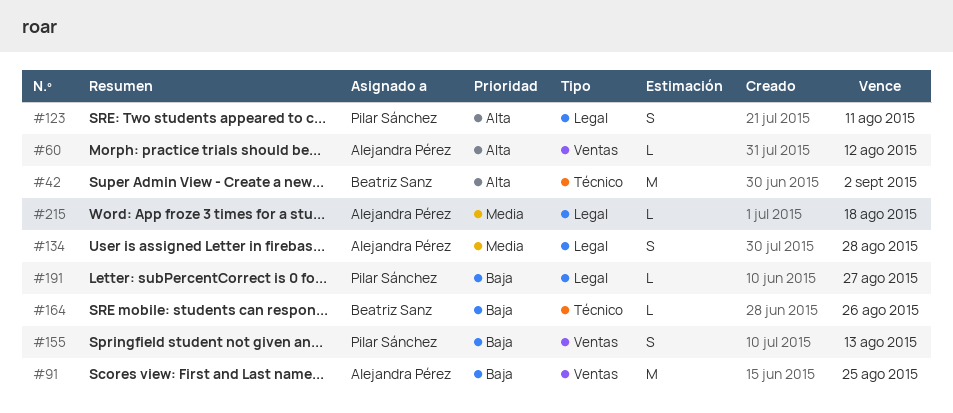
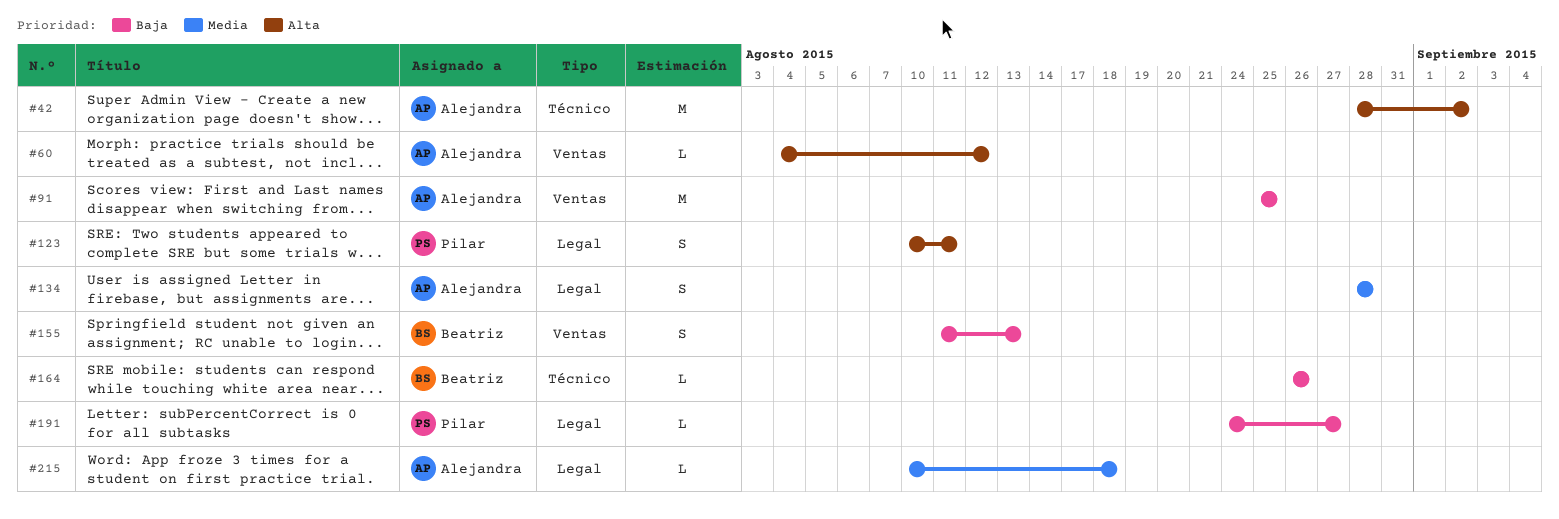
#42, owner: Beatriz Sanz -> Alejandra Pérez
#155, owner: Pilar Sánchez -> Beatriz Sanz

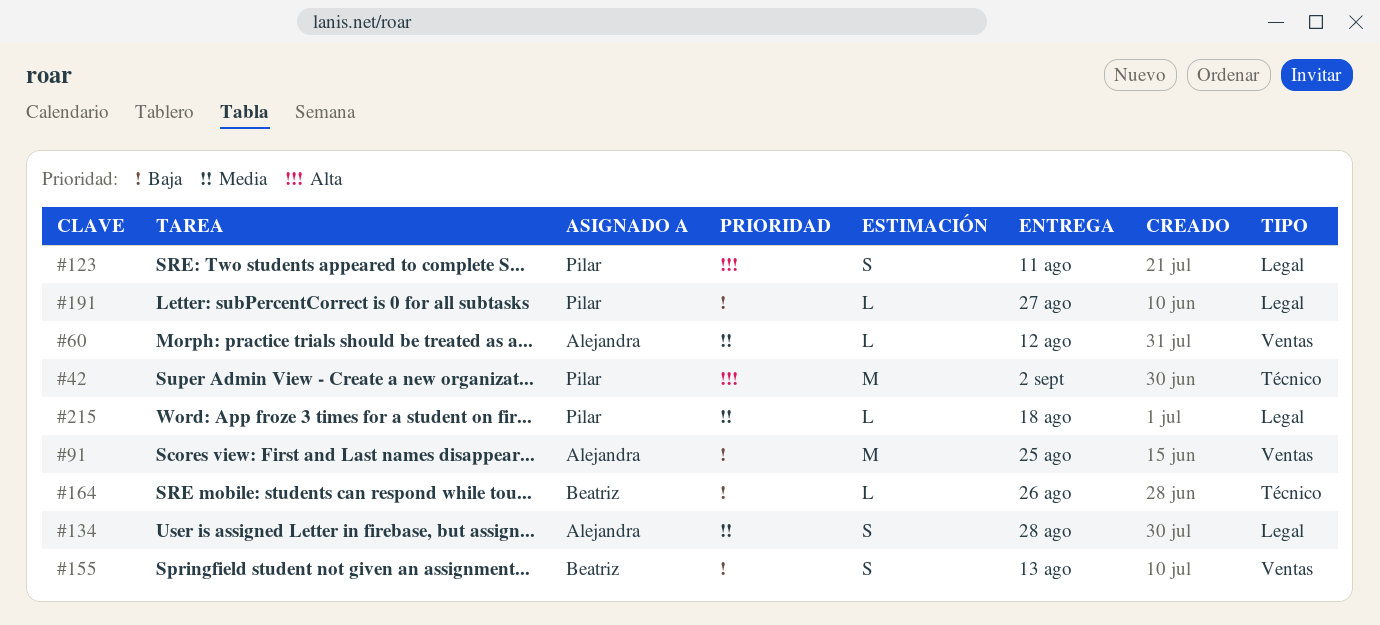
#42, owner: Alejandra -> Pilar
#60, priority: Alta -> Media
#215, owner: Alejandra -> Pilar

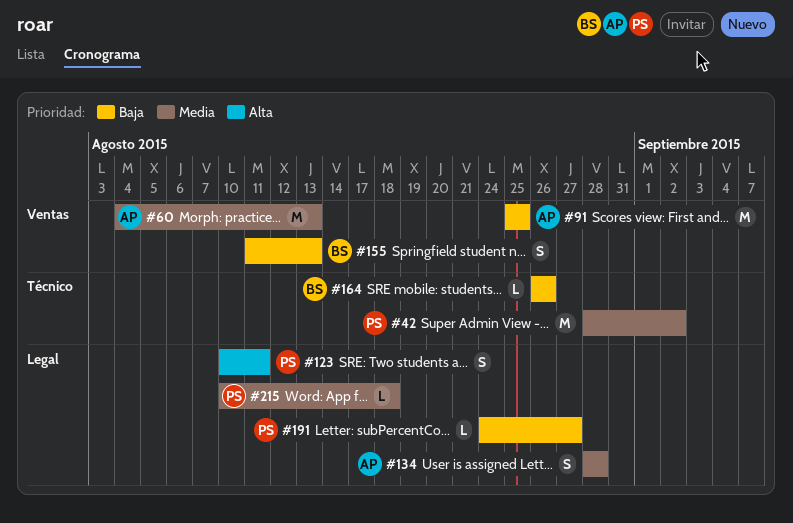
#42, priority: Alta -> Media
#60, estimate: L -> M
#60, due: Aug 12 -> Aug 13

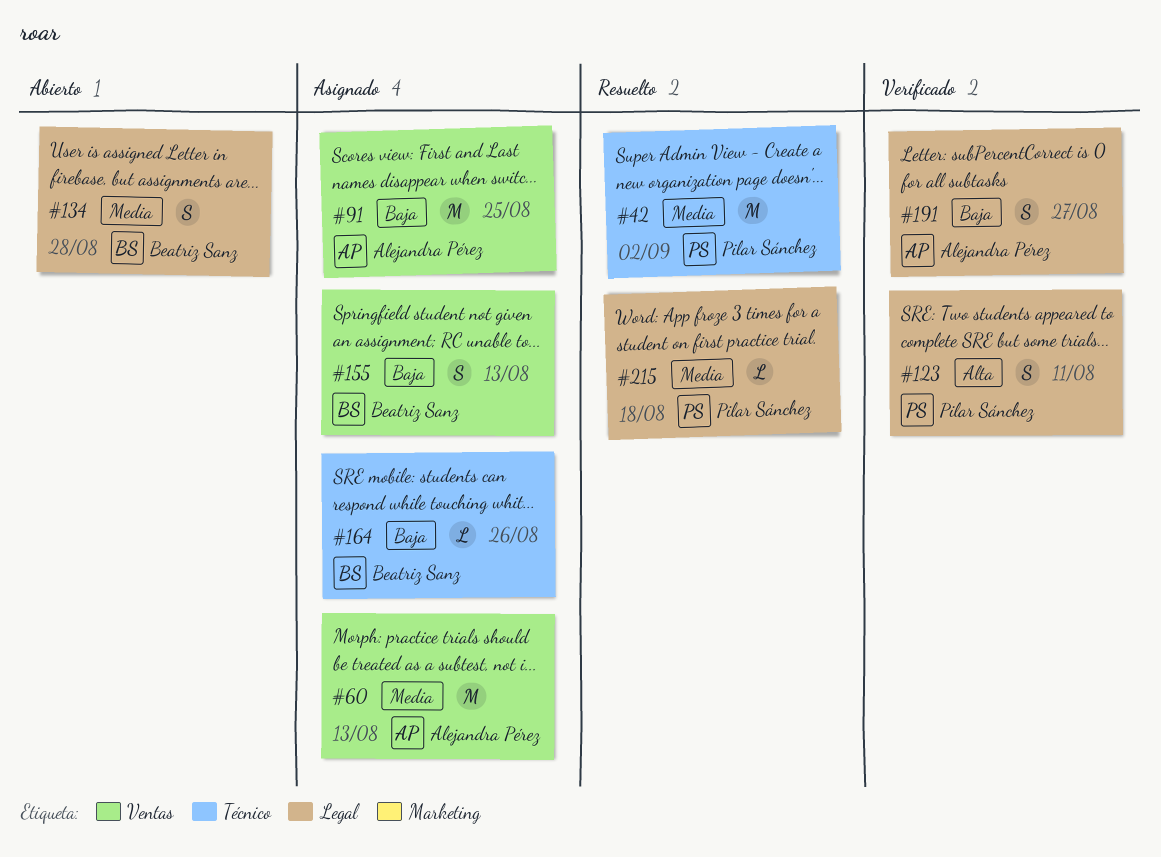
#134, owner: Alejandra Pérez -> Beatriz Sanz
#191, owner: Pilar Sánchez -> Alejandra Pérez
#191, estimate: L -> S

